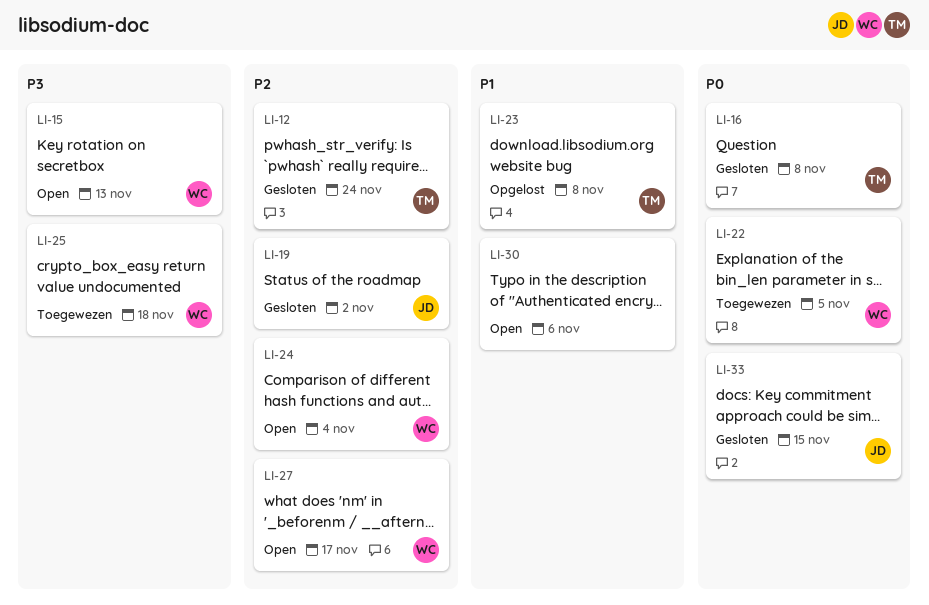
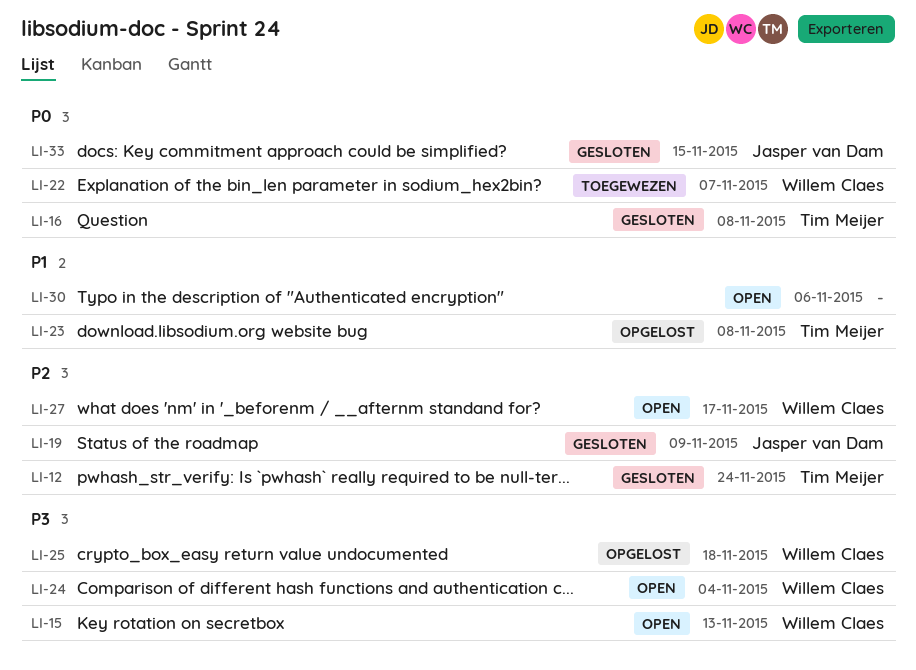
LI-19, due: Nov 2 -> Nov 9
LI-22, due: Nov 5 -> Nov 7
LI-24, priority: P2 -> P3
LI-25, status: Toegewezen -> Opgelost

